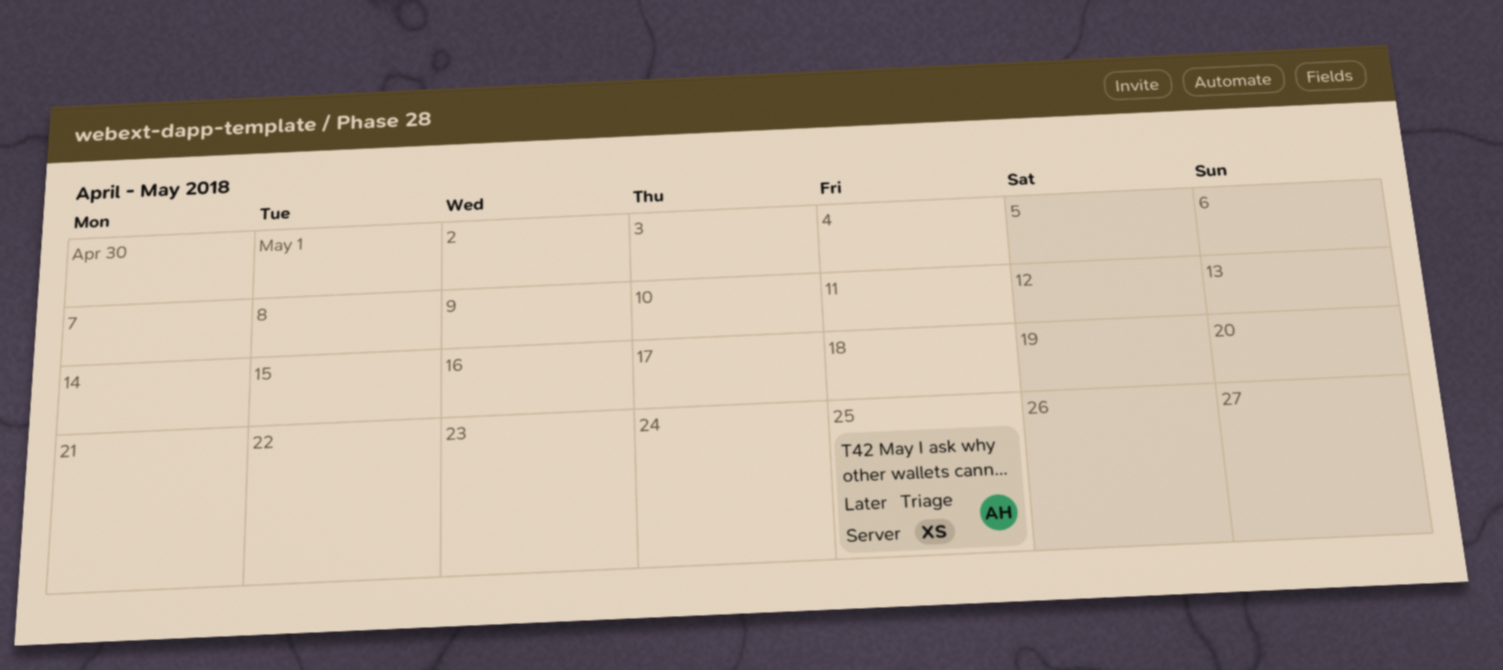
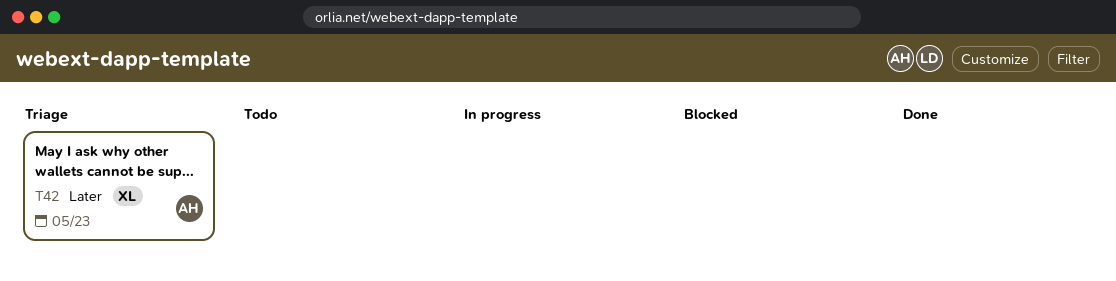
T42, estimate: XS -> XL
T42, due: May 25 -> May 23

